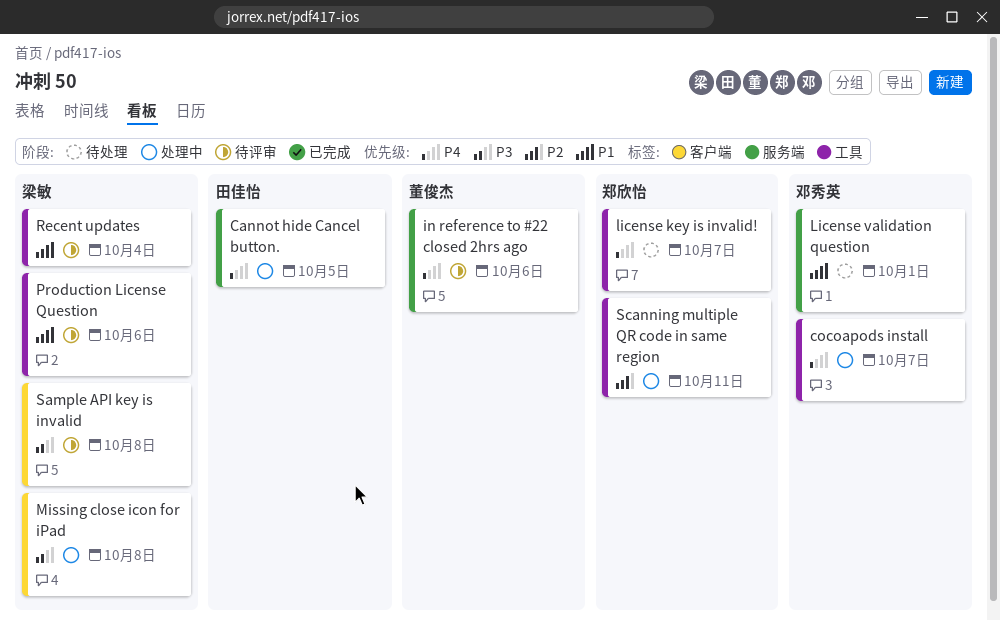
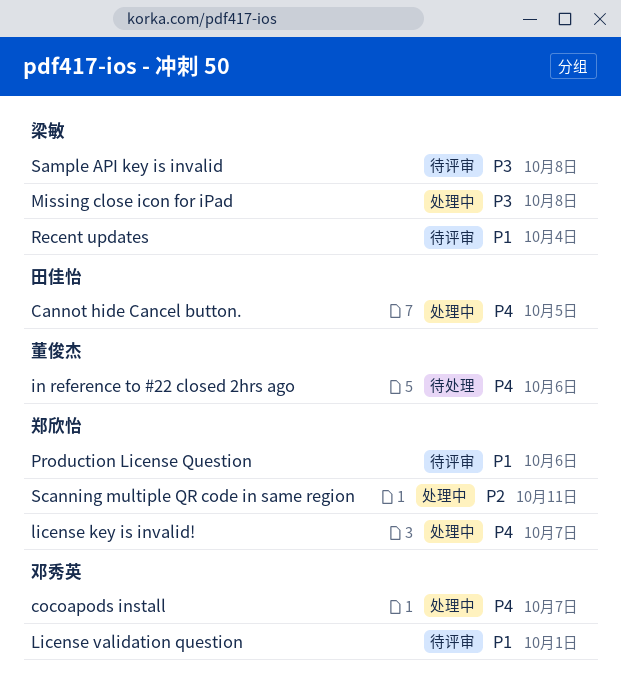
in reference to #22 closed 2hrs ago, status: 待评审 -> 待处理
license key is invalid!, status: 待处理 -> 处理中
License validation question, status: 待处理 -> 待评审
Production License Question, owner: 梁敏 -> 郑欣怡

